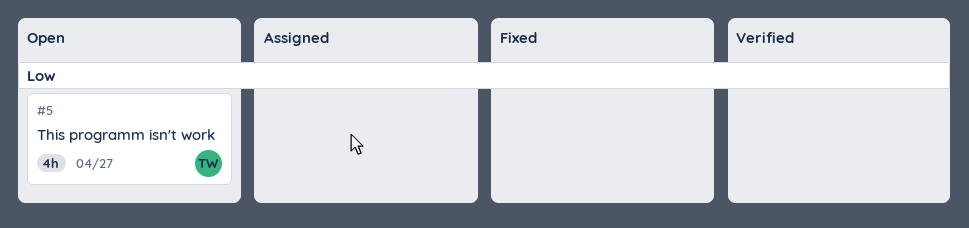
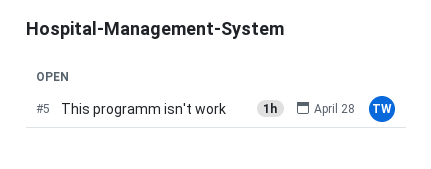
#5, estimate: 4h -> 1h
#5, due: Apr 27 -> Apr 28

